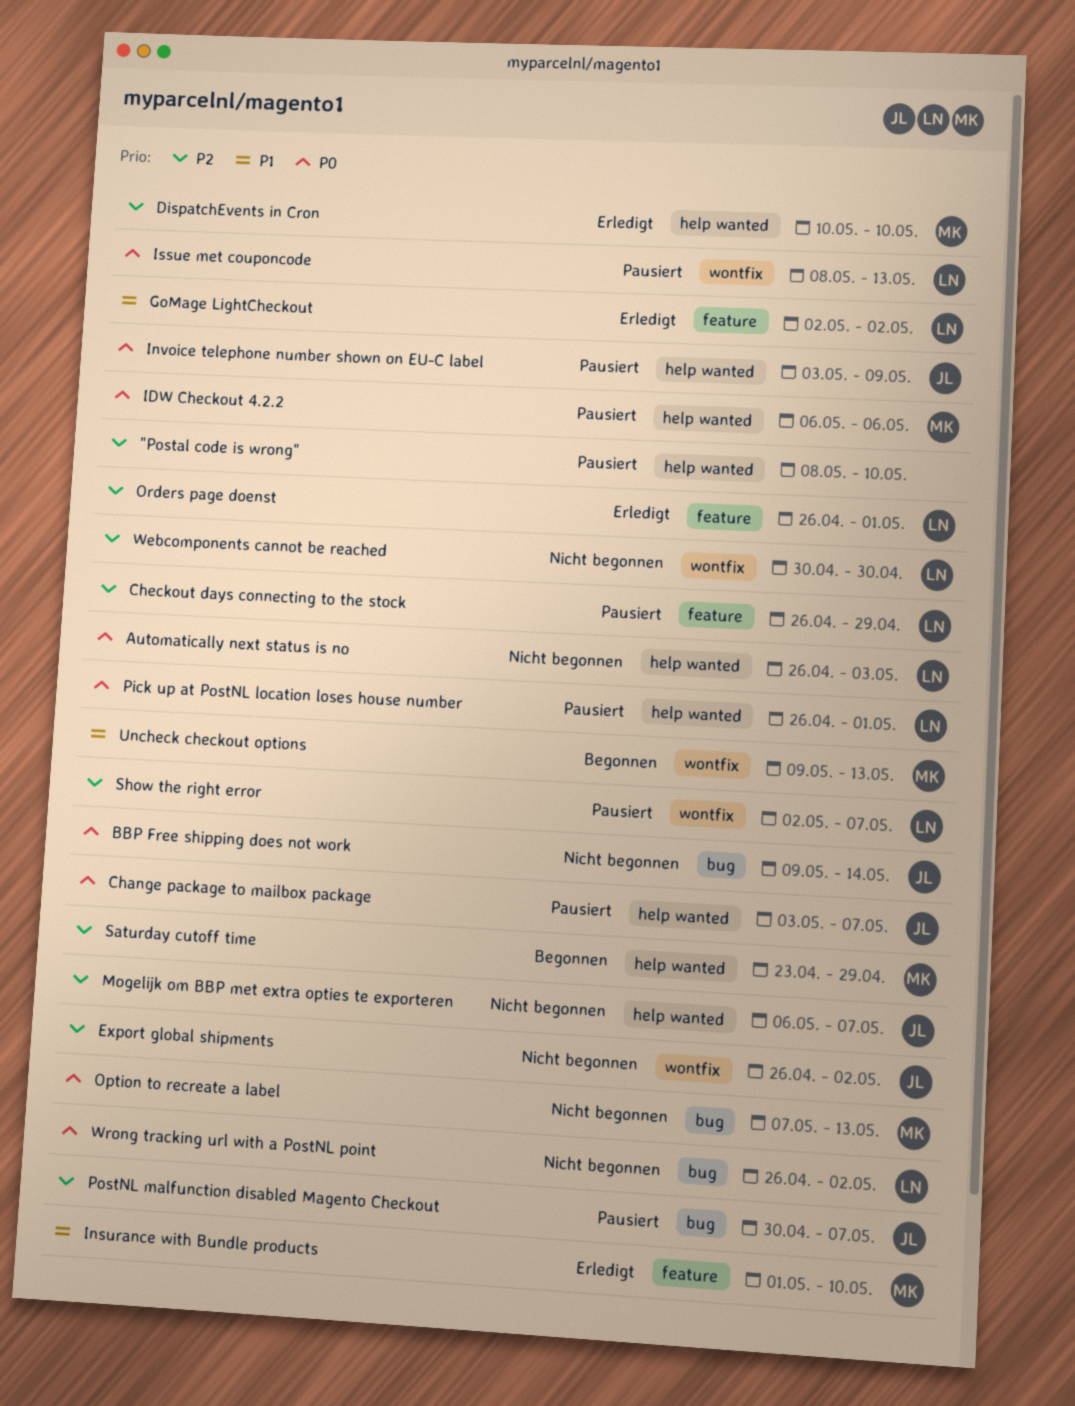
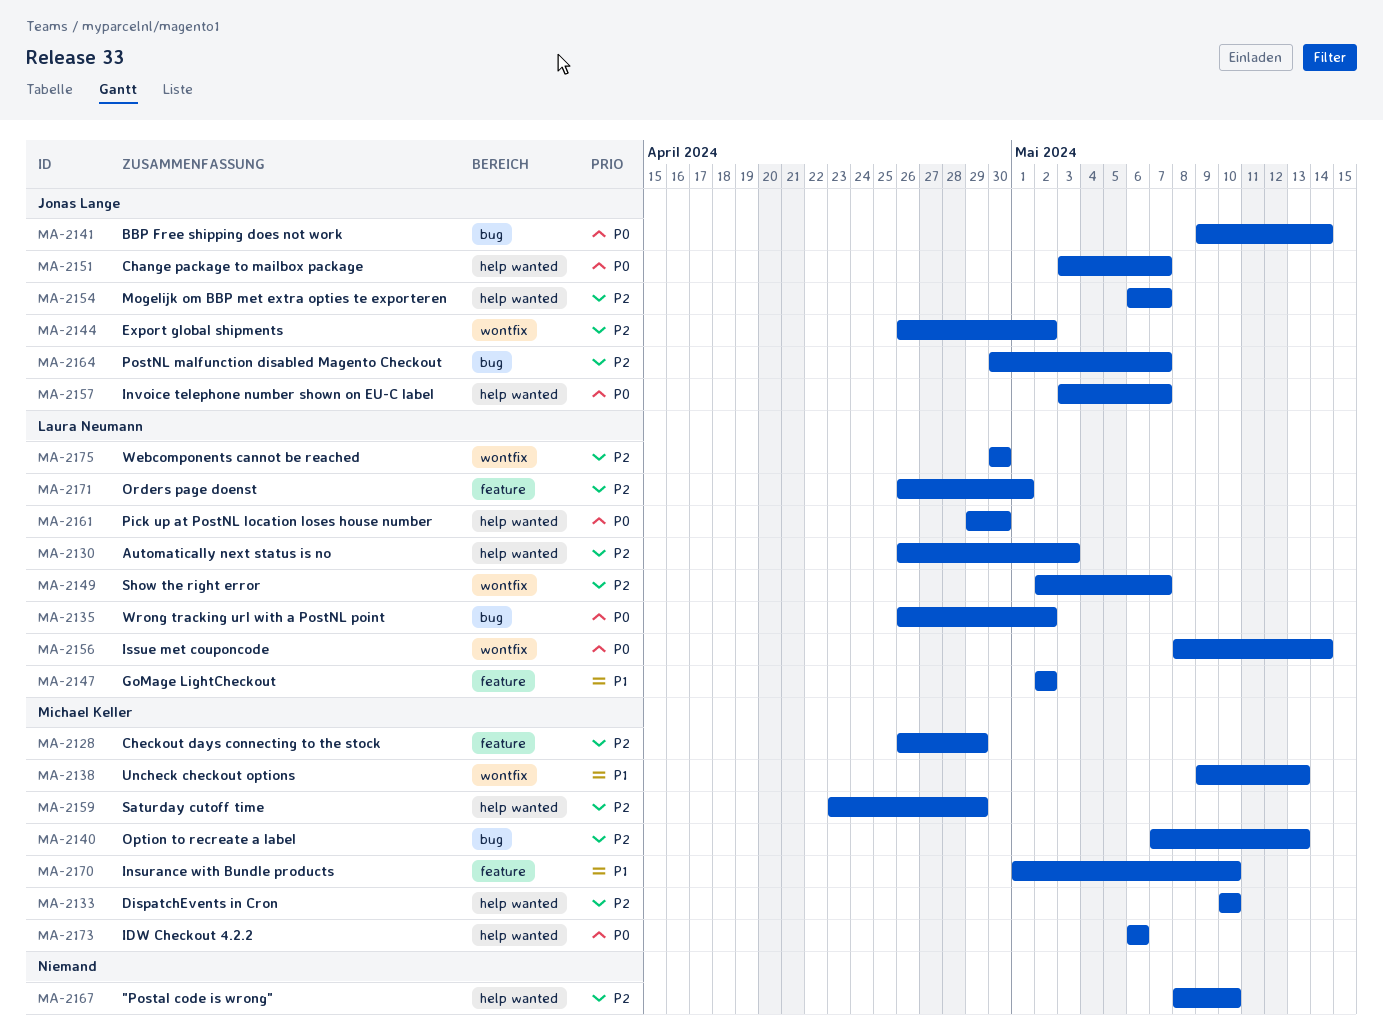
Automatically next status is no, priority: P0 -> P2
Checkout days connecting to the stock, owner: Laura Neumann -> Michael Keller
Invoice telephone number shown on EU-C label, due: May 9 -> May 7
Issue met couponcode, due: May 13 -> May 14
Option to recreate a label, priority: P0 -> P2
Pick up at PostNL location loses house number, start: Apr 26 -> Apr 29
Pick up at PostNL location loses house number, due: May 1 -> Apr 30

